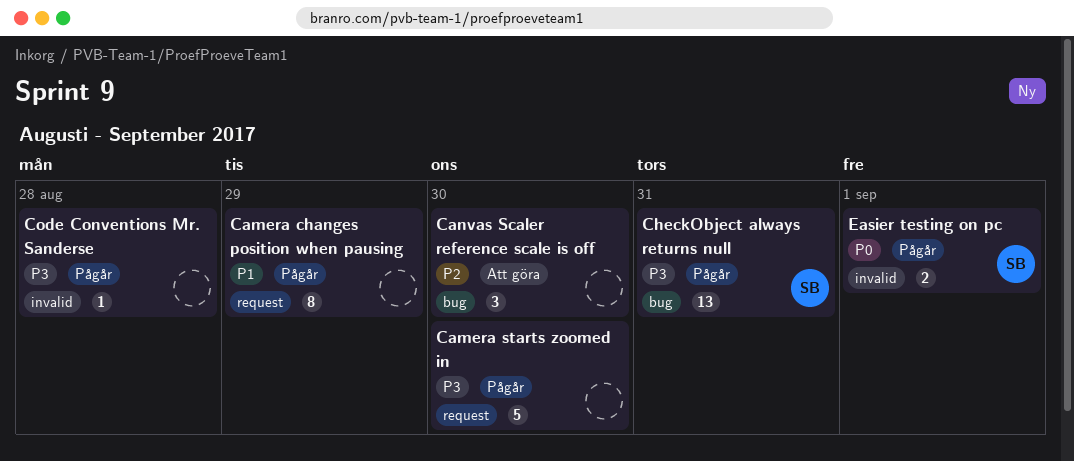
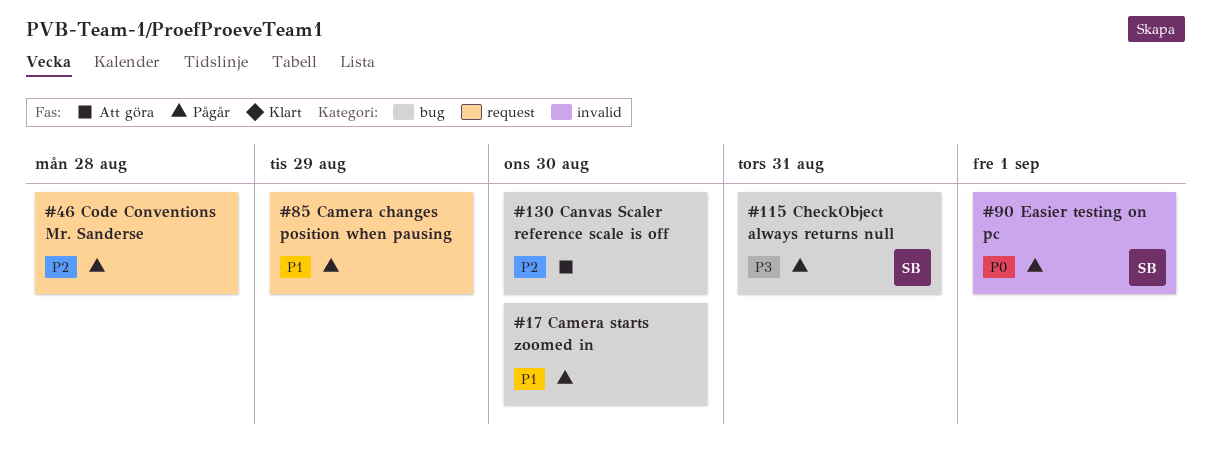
Camera starts zoomed in, priority: P3 -> P1
Camera starts zoomed in, label: request -> bug
Code Conventions Mr. Sanderse, priority: P3 -> P2
Code Conventions Mr. Sanderse, label: invalid -> request

